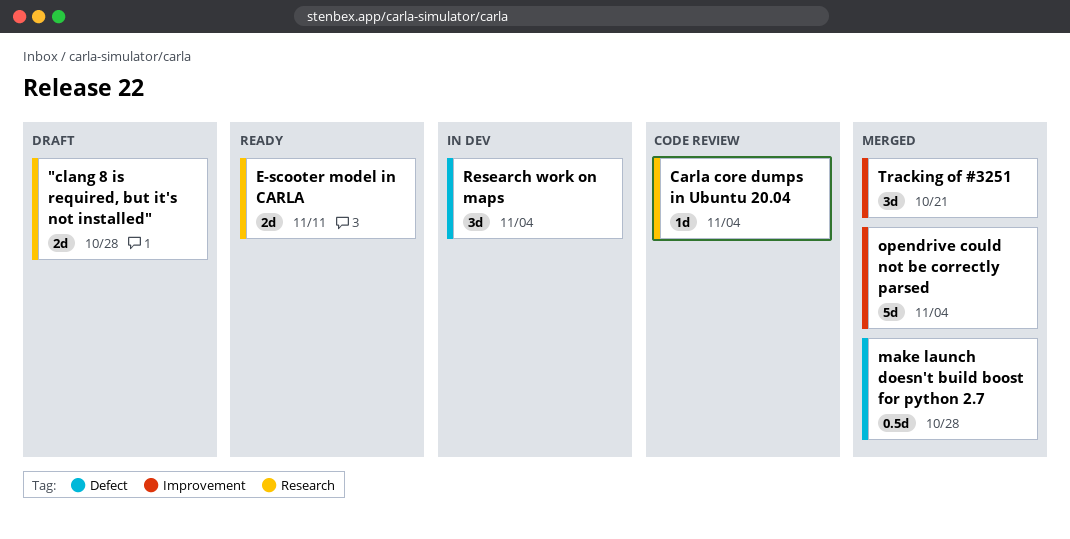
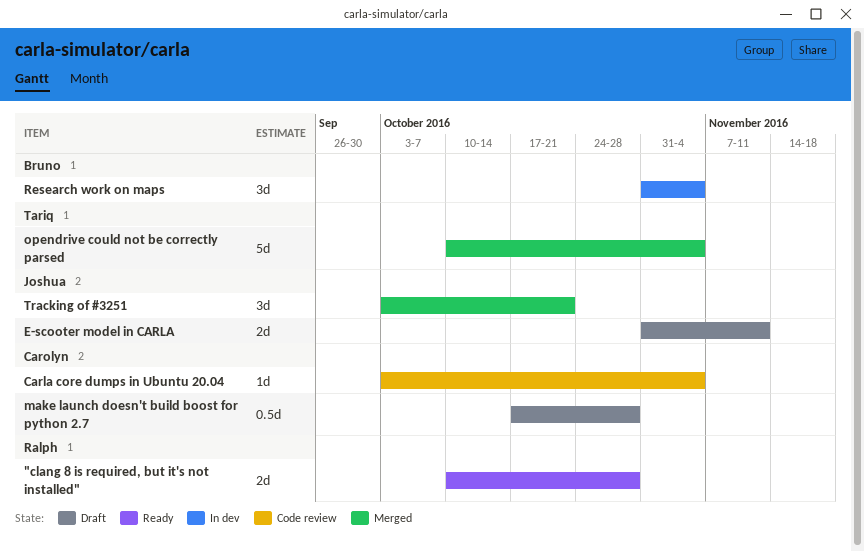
"clang 8 is required, but it's not installed", status: Draft -> Ready
E-scooter model in CARLA, status: Ready -> Draft
make launch doesn't build boost for python 2.7, status: Merged -> Draft

